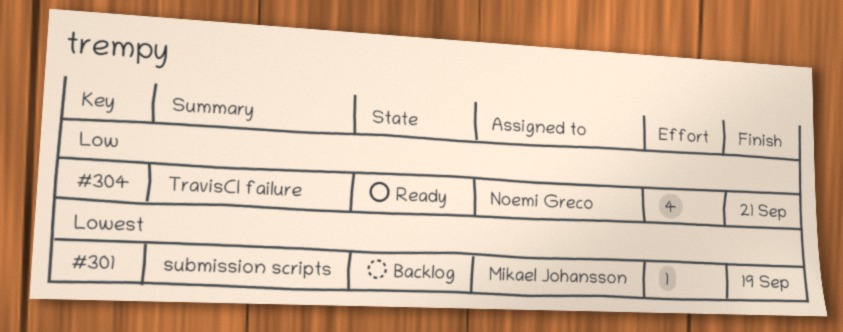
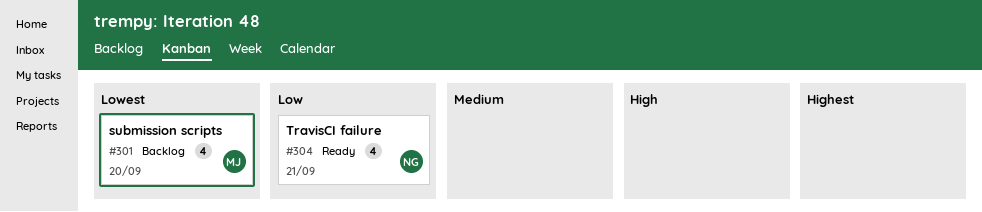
#301, estimate: 1 -> 4
#301, due: Sep 19 -> Sep 20

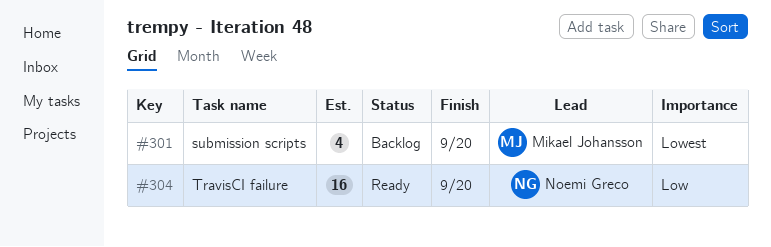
#304, estimate: 4 -> 16
#304, due: Sep 21 -> Sep 20

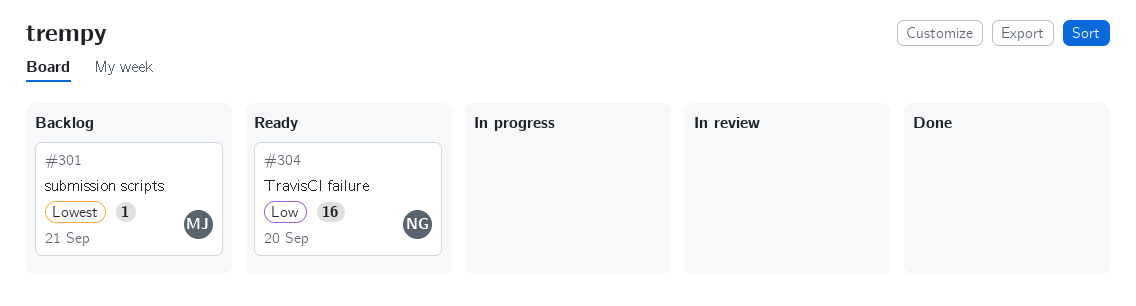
#301, estimate: 4 -> 1
#301, due: Sep 20 -> Sep 21

